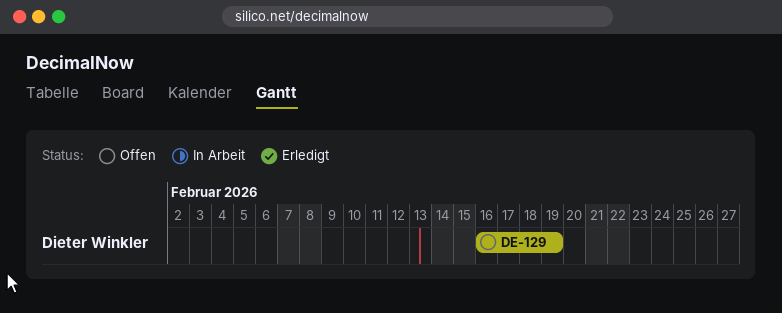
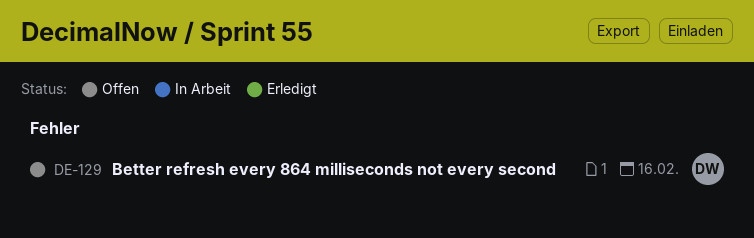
DE-129, due: Feb 19 -> Feb 16

